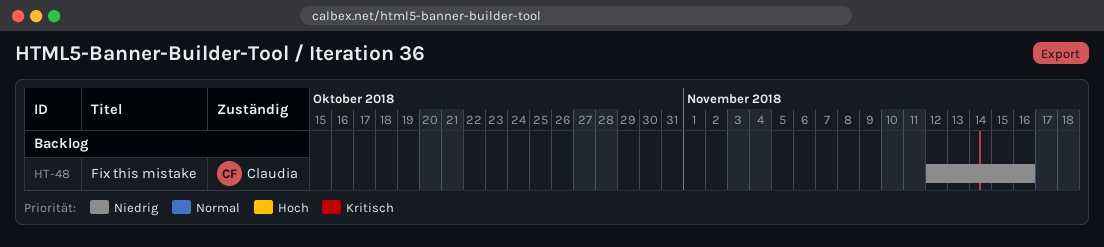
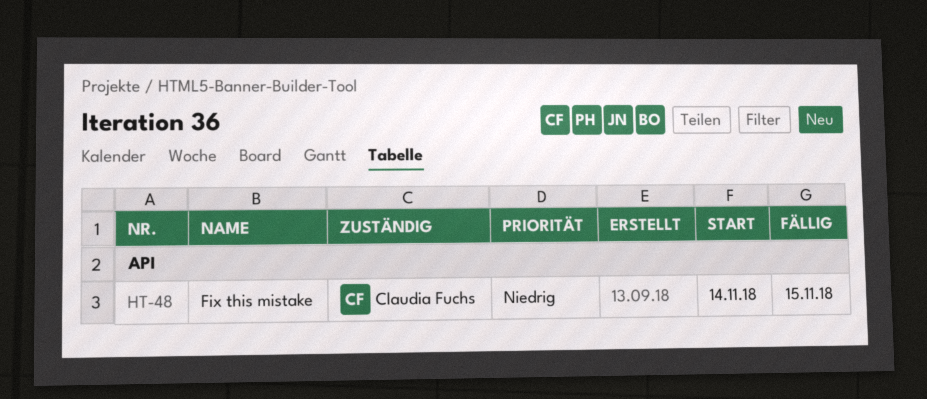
HT-48, start: Nov 12 -> Nov 14
HT-48, due: Nov 16 -> Nov 15

